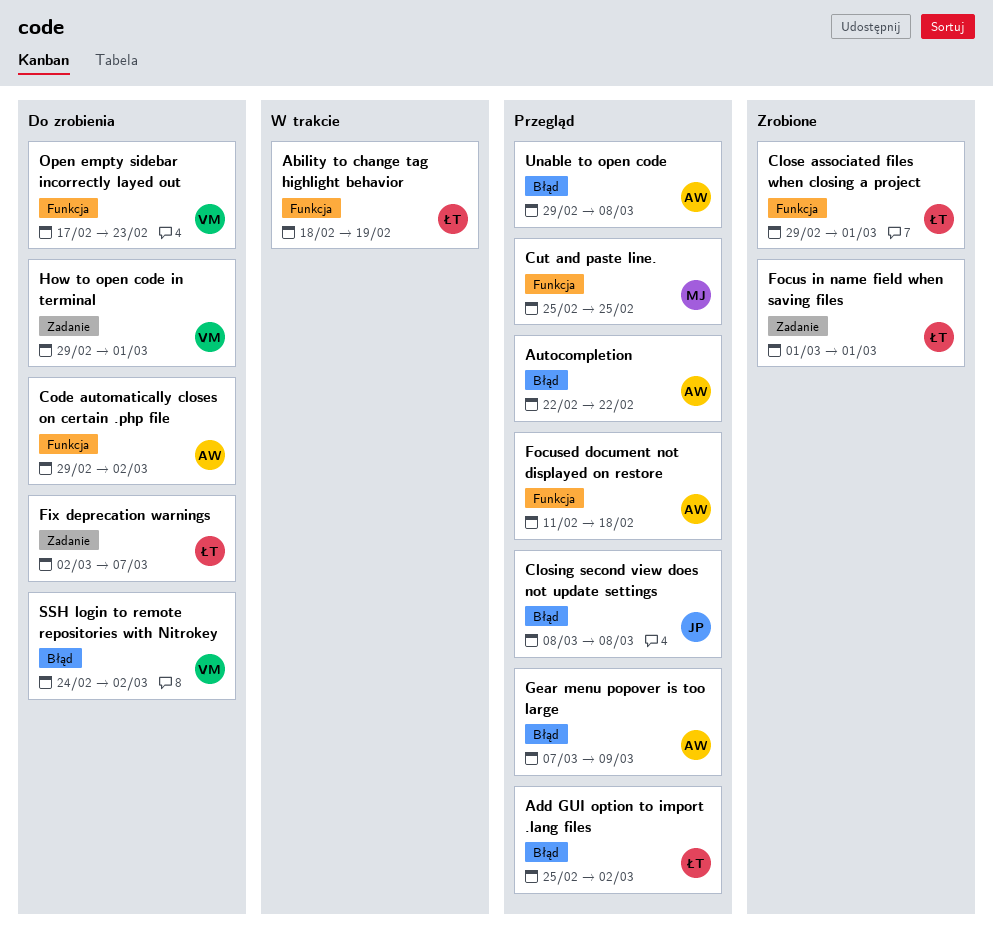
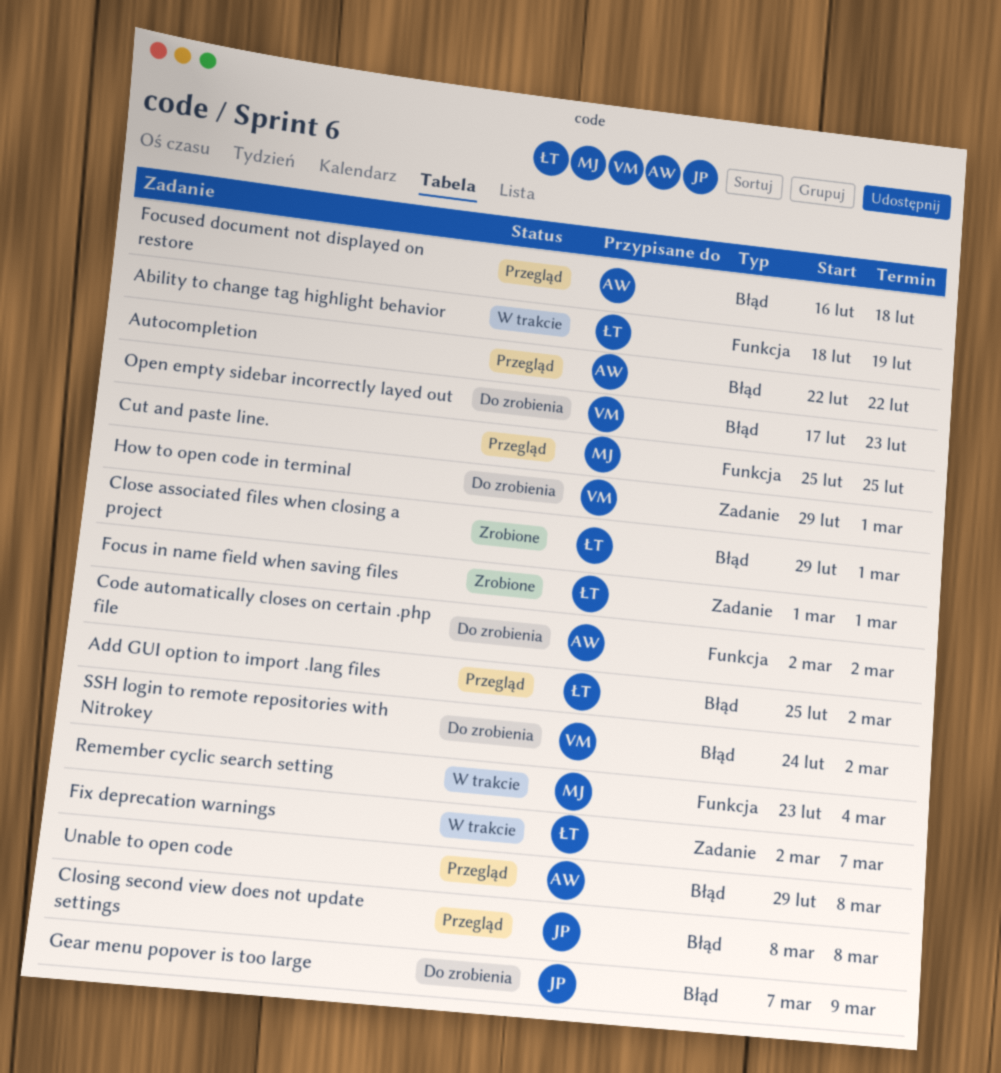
Close associated files when closing a project, label: Funkcja -> Błąd
Code automatically closes on certain .php file, start: Feb 29 -> Mar 2
Fix deprecation warnings, status: Do zrobienia -> W trakcie
Focused document not displayed on restore, label: Funkcja -> Błąd
Focused document not displayed on restore, start: Feb 11 -> Feb 16
Gear menu popover is too large, status: Przegląd -> Do zrobienia
Gear menu popover is too large, owner: AW -> JP
Open empty sidebar incorrectly layed out, label: Funkcja -> Błąd
Remember cyclic search setting: none -> present

